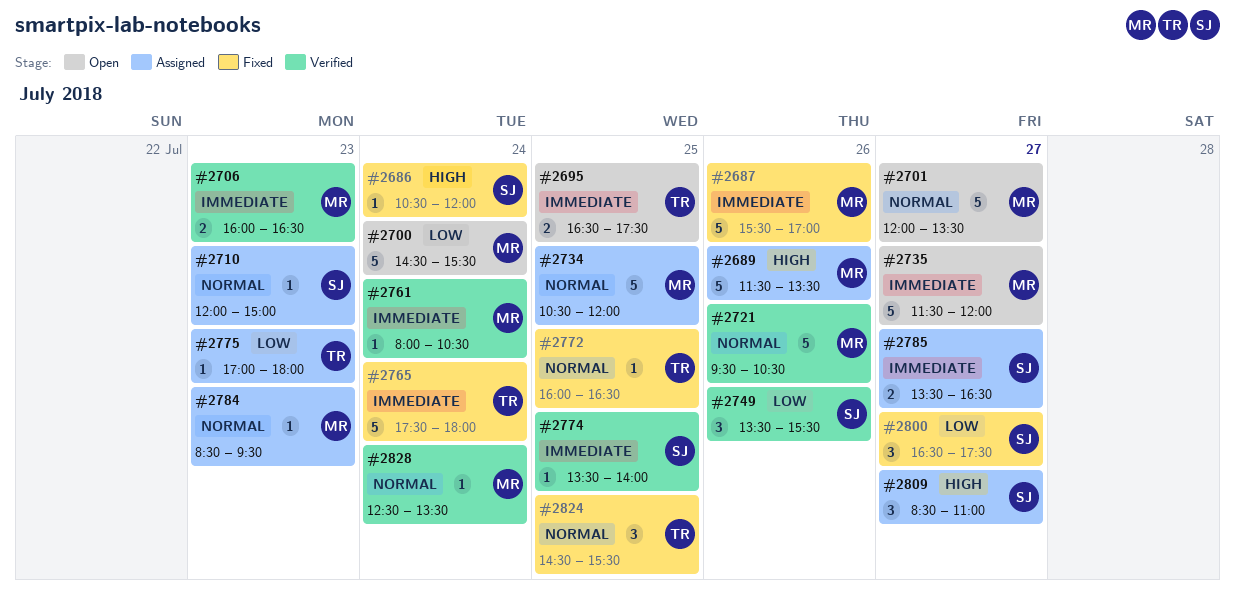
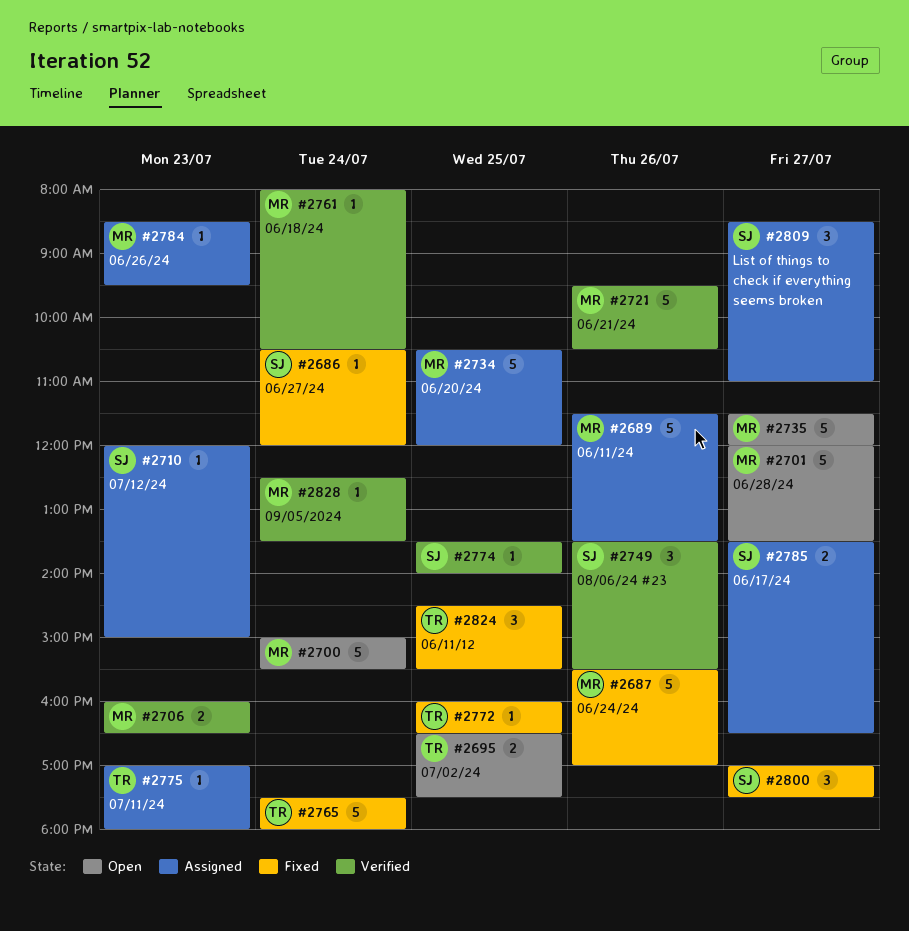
#2700, begins: 14:30 -> 15:00
#2800, begins: 16:30 -> 17:00

